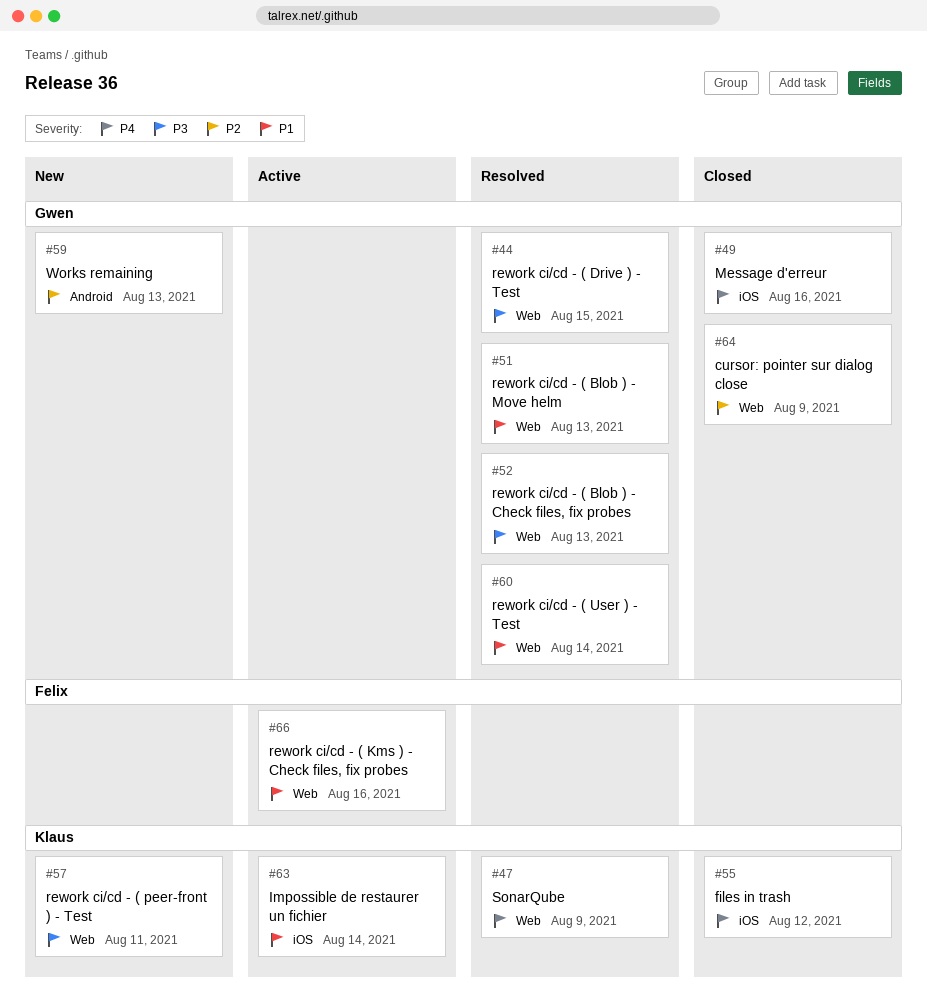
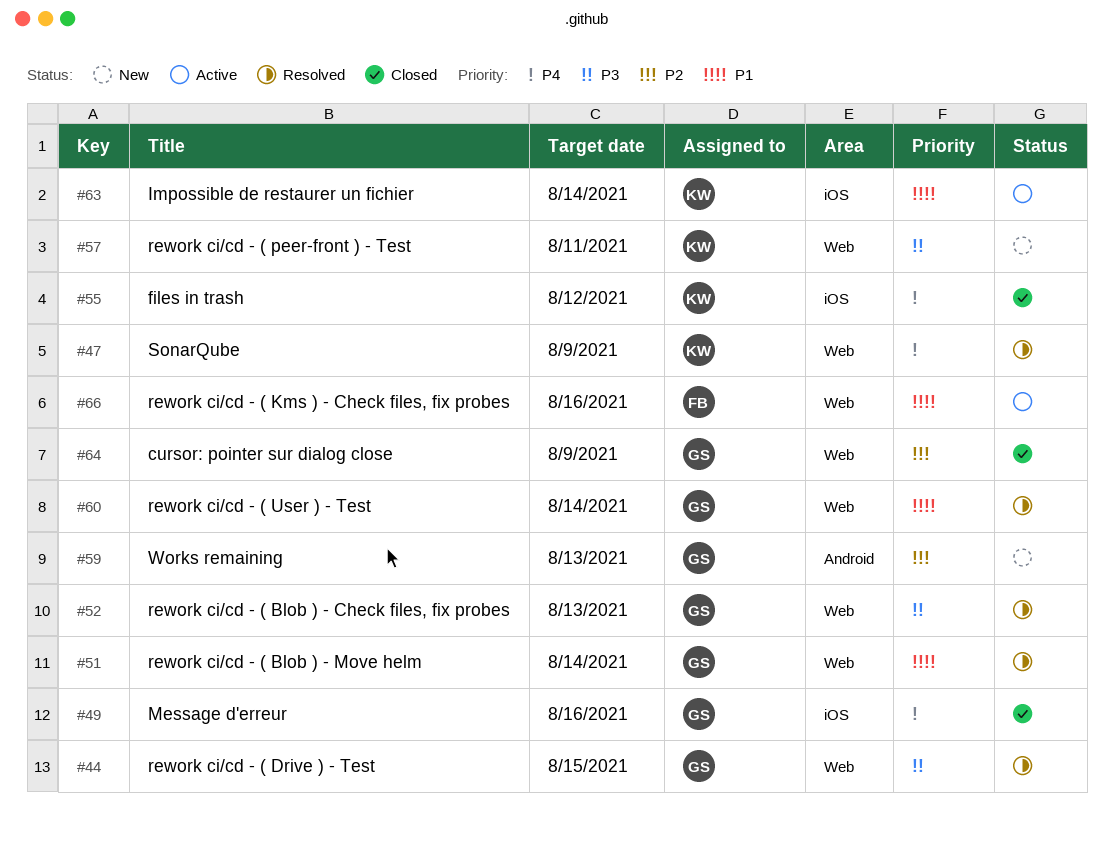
#51, due: Aug 13 -> Aug 14

